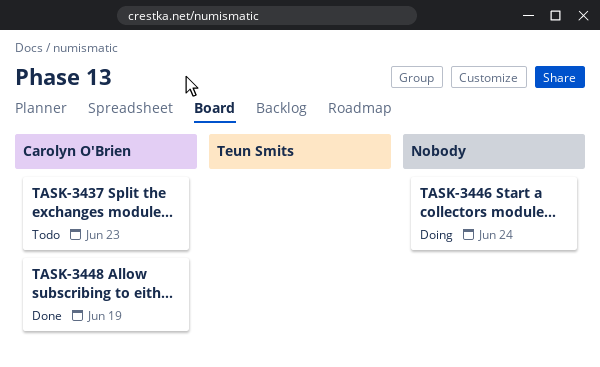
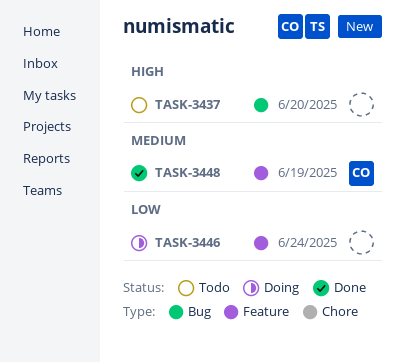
TASK-3437, owner: Carolyn O'Brien -> none
TASK-3437, due: Jun 23 -> Jun 20

